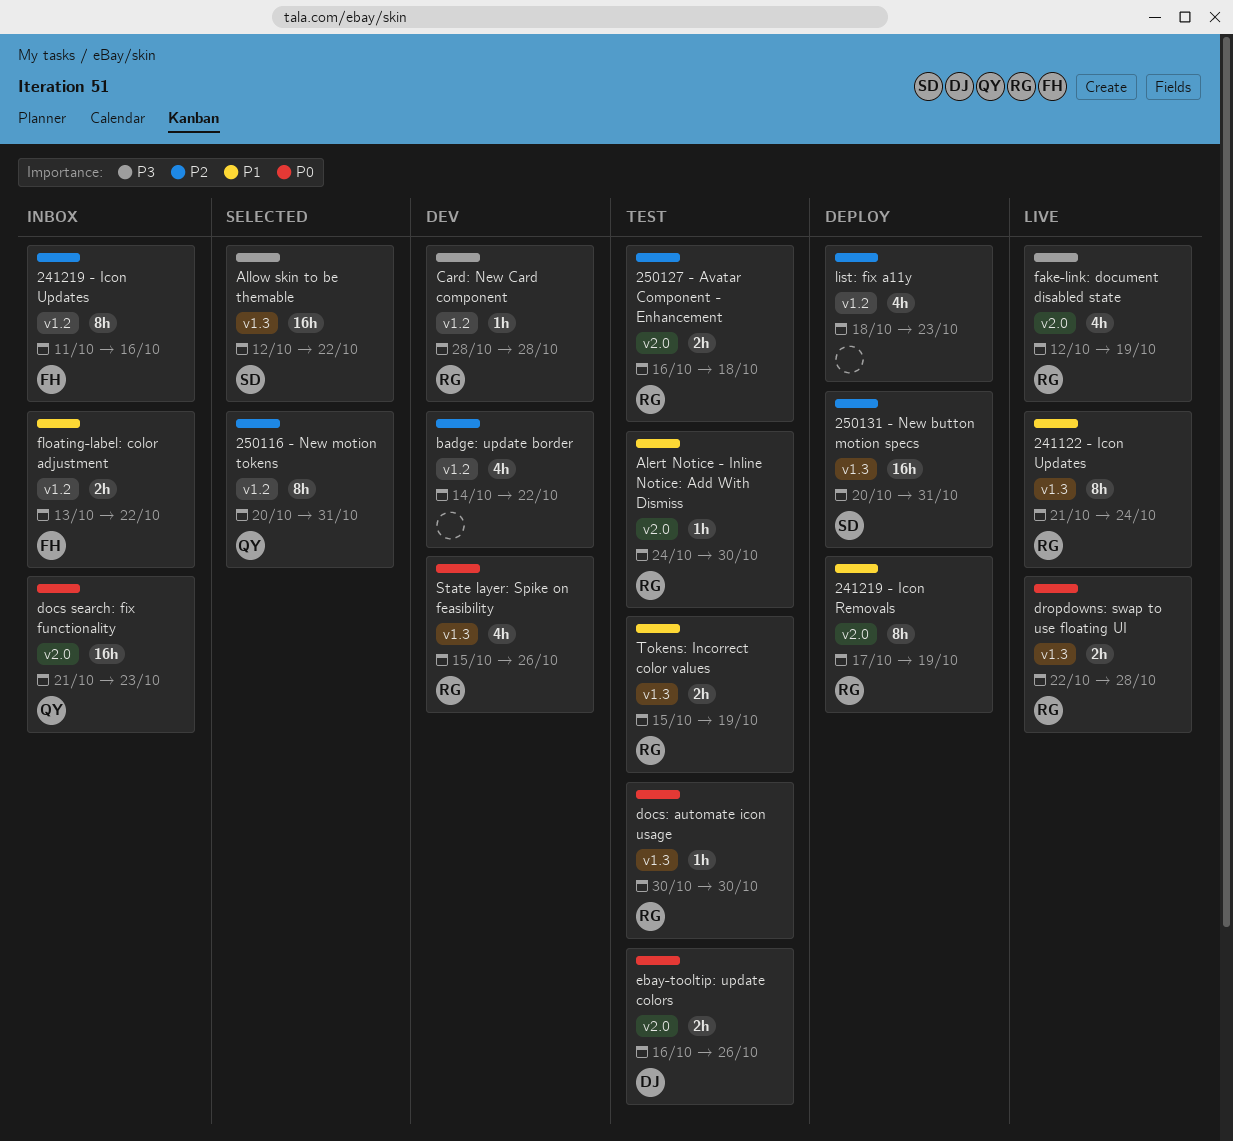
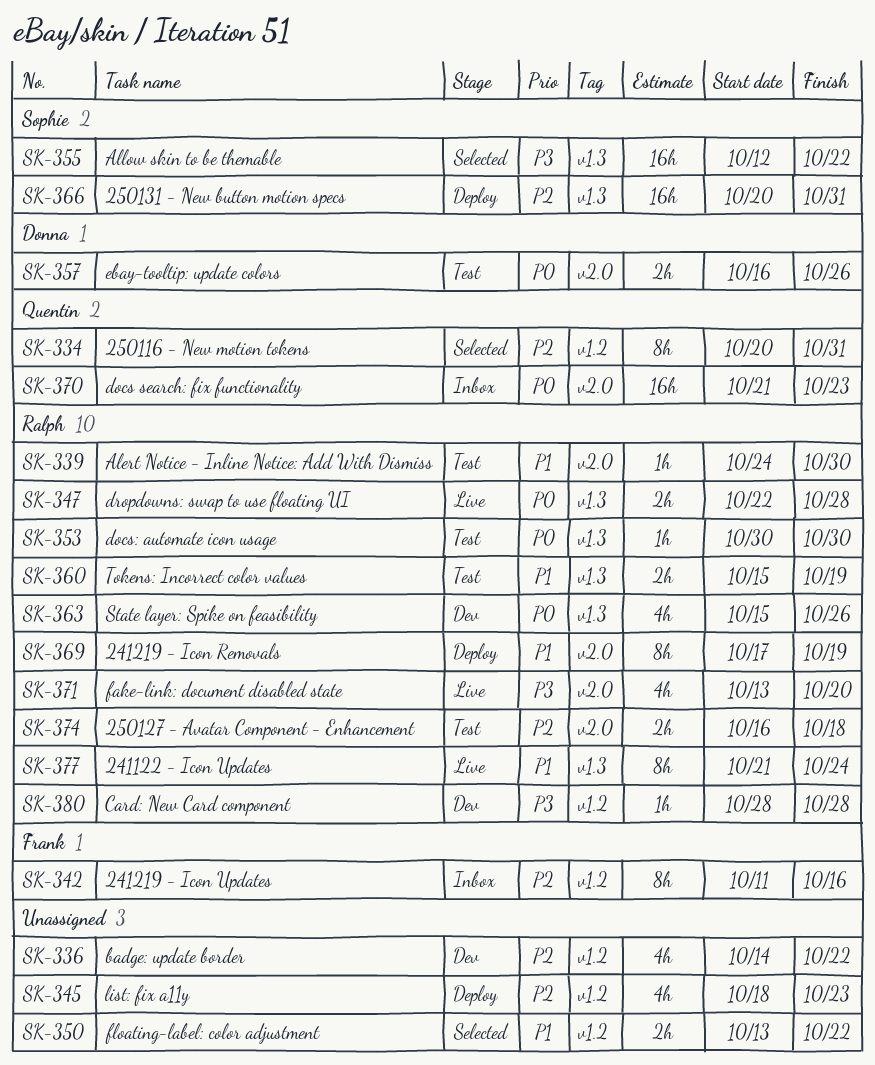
fake-link: document disabled state, start: Oct 12 -> Oct 13
fake-link: document disabled state, due: Oct 19 -> Oct 20
floating-label: color adjustment, status: Inbox -> Selected
floating-label: color adjustment, owner: Frank -> none

